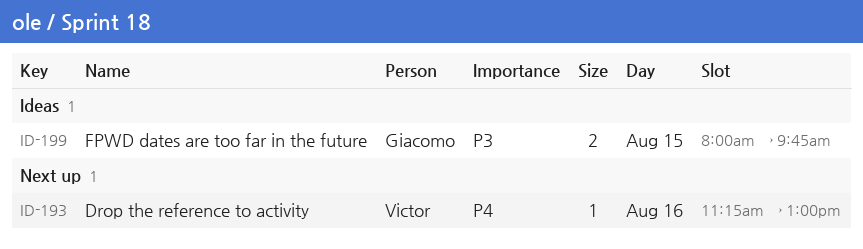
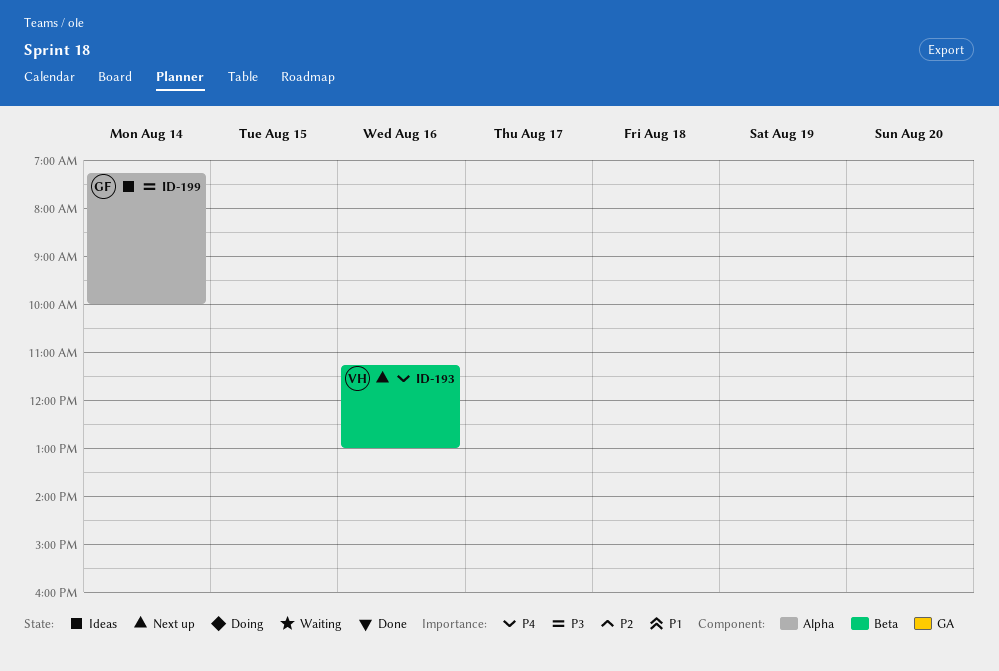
ID-199, day: Aug 15 -> Aug 14
ID-199, begins: 08:00 -> 07:15
ID-199, ends: 09:45 -> 10:00

